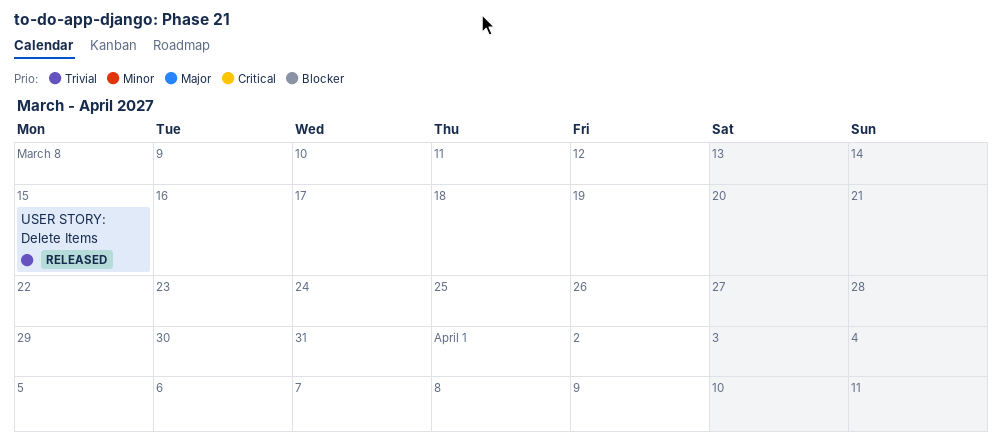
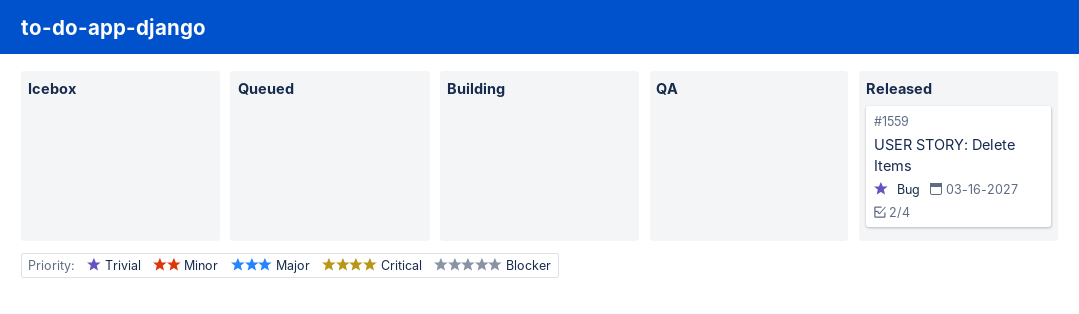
USER STORY: Delete Items, due: Mar 15 -> Mar 16

